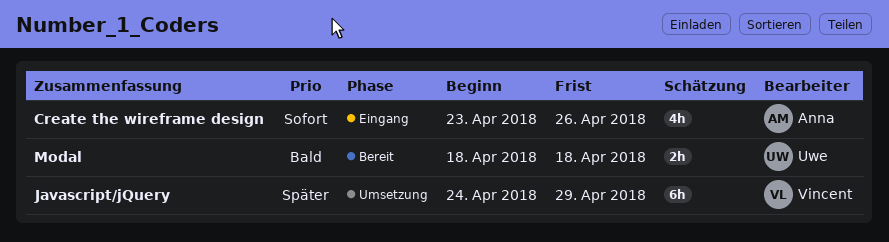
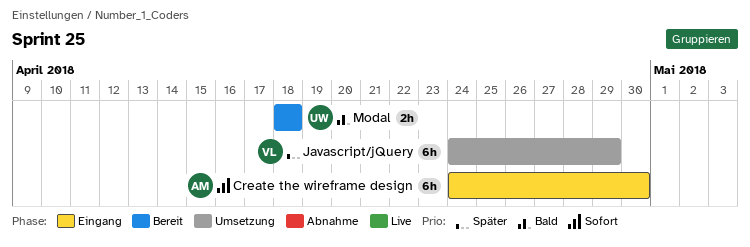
Create the wireframe design, estimate: 4h -> 6h
Create the wireframe design, start: Apr 23 -> Apr 24
Create the wireframe design, due: Apr 26 -> Apr 30

